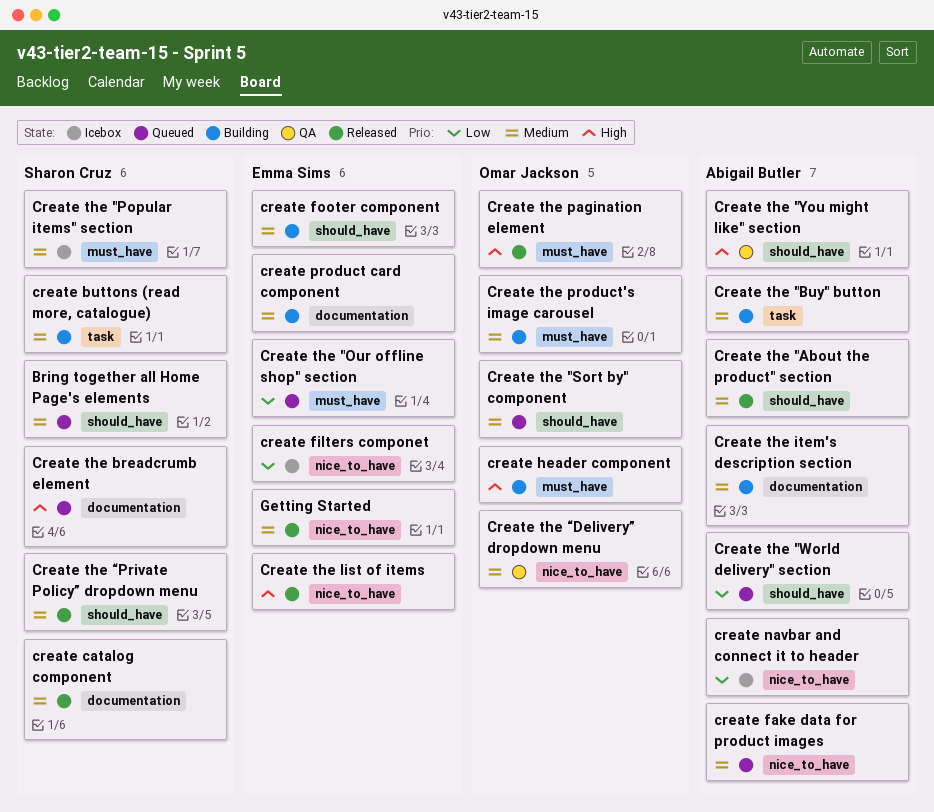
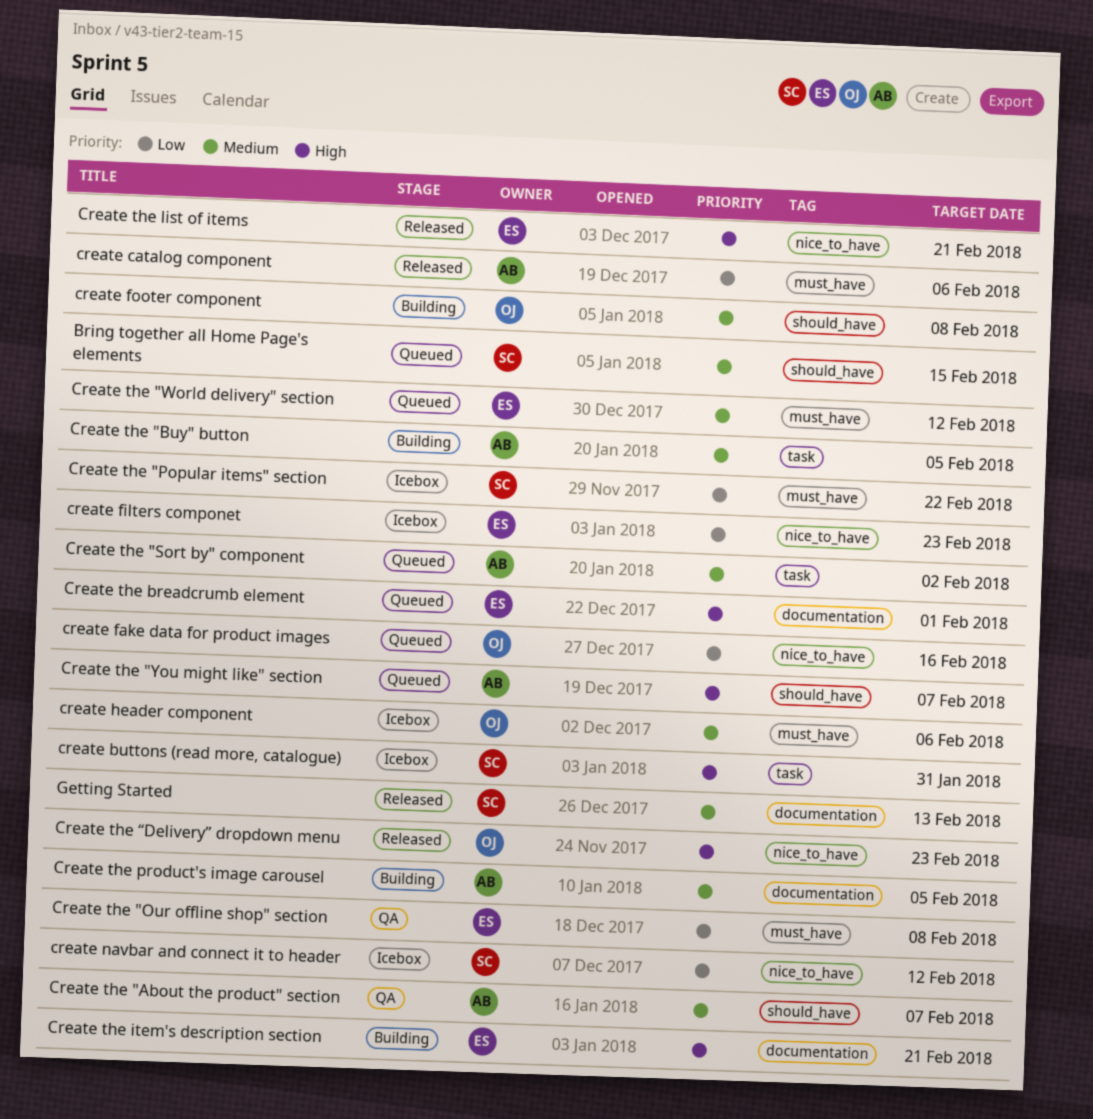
create buttons (read more, catalogue), status: Building -> Icebox
create buttons (read more, catalogue), priority: Medium -> High
create catalog component, owner: Sharon Cruz -> Abigail Butler
create catalog component, priority: Medium -> Low
create catalog component, label: documentation -> must_have
create fake data for product images, owner: Abigail Butler -> Omar Jackson
create fake data for product images, priority: Medium -> Low
create footer component, owner: Emma Sims -> Omar Jackson
create header component, status: Building -> Icebox
create header component, priority: High -> Medium
create navbar and connect it to header, owner: Abigail Butler -> Sharon Cruz
create product card component: present -> none
Create the "About the product" section, status: Released -> QA
Create the "Our offline shop" section, status: Queued -> QA
Create the "Popular items" section, priority: Medium -> Low
Create the "Sort by" component, owner: Omar Jackson -> Abigail Butler
Create the "Sort by" component, label: should_have -> task
Create the "World delivery" section, owner: Abigail Butler -> Emma Sims
Create the "World delivery" section, priority: Low -> Medium
Create the "World delivery" section, label: should_have -> must_have
Create the "You might like" section, status: QA -> Queued
Create the breadcrumb element, owner: Sharon Cruz -> Emma Sims
Create the item's description section, owner: Abigail Butler -> Emma Sims
Create the item's description section, priority: Medium -> High
Create the pagination element: present -> none
Create the product's image carousel, owner: Omar Jackson -> Abigail Butler
Create the product's image carousel, label: must_have -> documentation
Create the “Delivery” dropdown menu, status: QA -> Released
Create the “Delivery” dropdown menu, priority: Medium -> High
Create the “Private Policy” dropdown menu: present -> none
Getting Started, owner: Emma Sims -> Sharon Cruz
Getting Started, label: nice_to_have -> documentation

